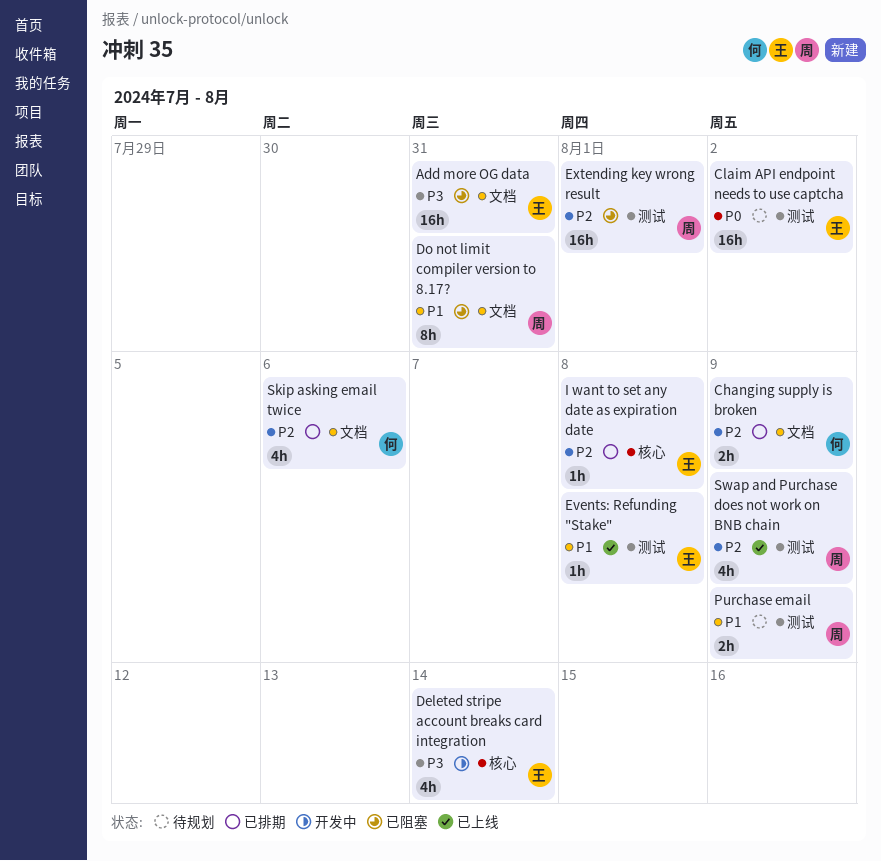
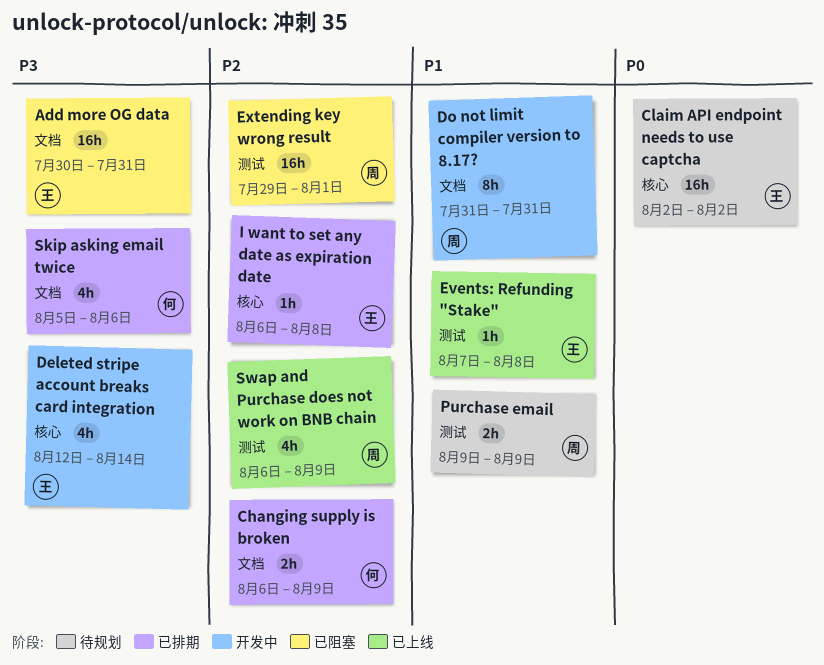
Claim API endpoint needs to use captcha, label: 测试 -> 核心
Do not limit compiler version to 8.17?, status: 已阻塞 -> 开发中
Skip asking email twice, priority: P2 -> P3

